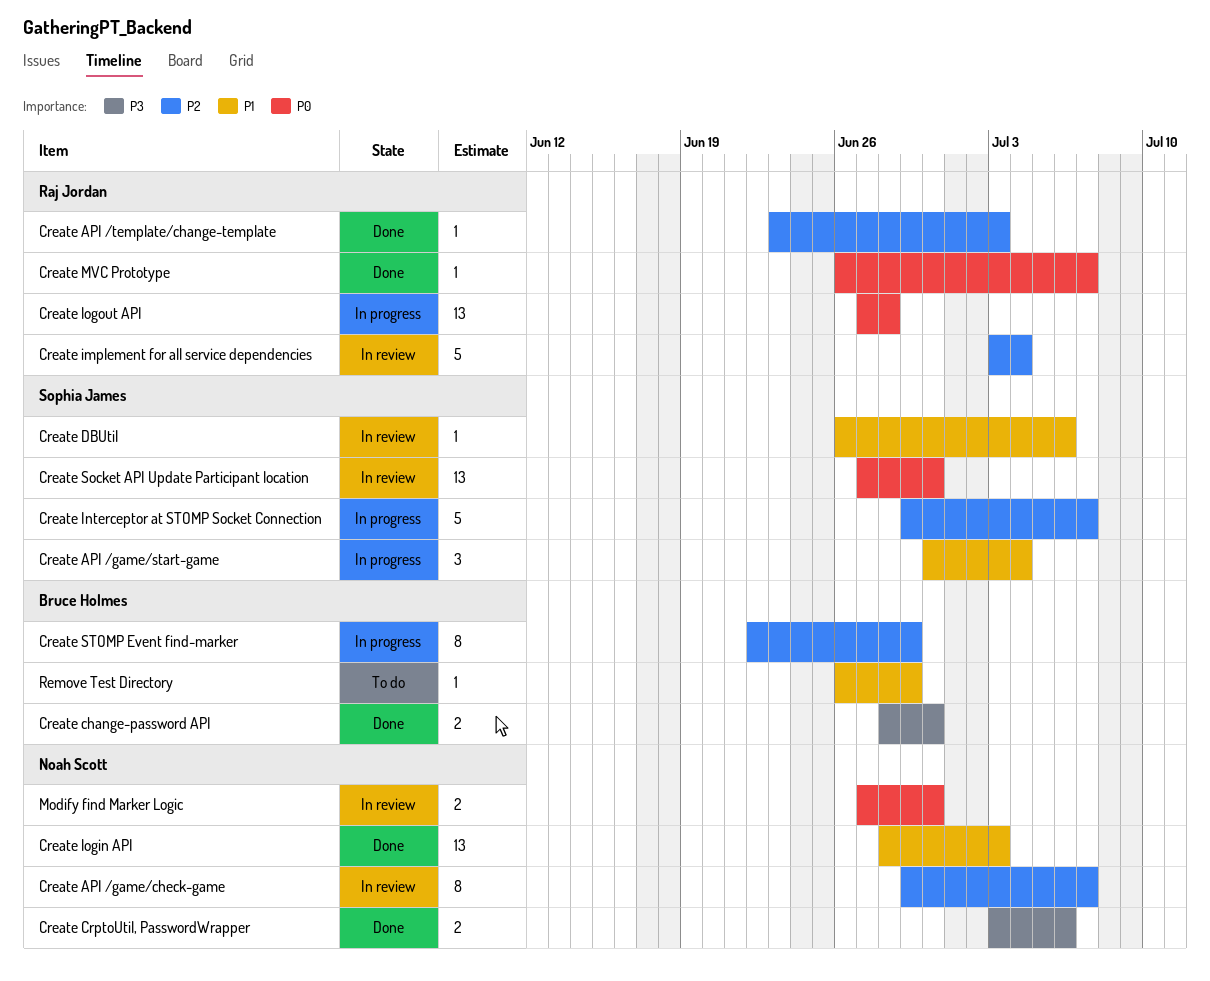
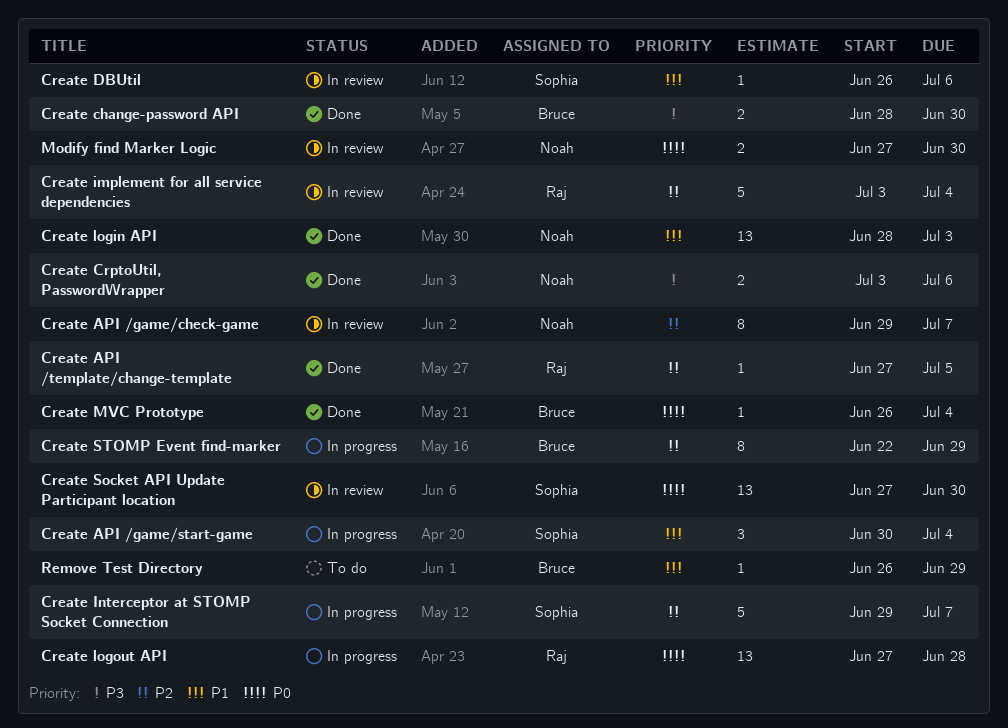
Create API /template/change-template, start: Jun 23 -> Jun 27
Create API /template/change-template, due: Jul 3 -> Jul 5
Create MVC Prototype, owner: Raj Jordan -> Bruce Holmes
Create MVC Prototype, due: Jul 7 -> Jul 4

